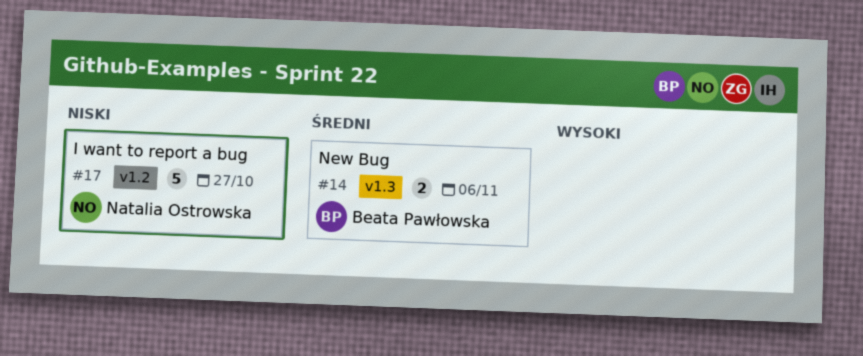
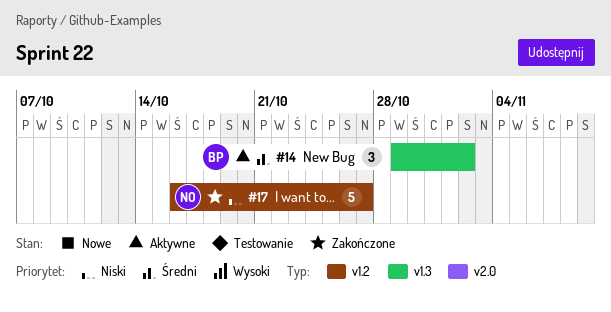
#14, estimate: 2 -> 3
#14, due: Nov 6 -> Nov 2

